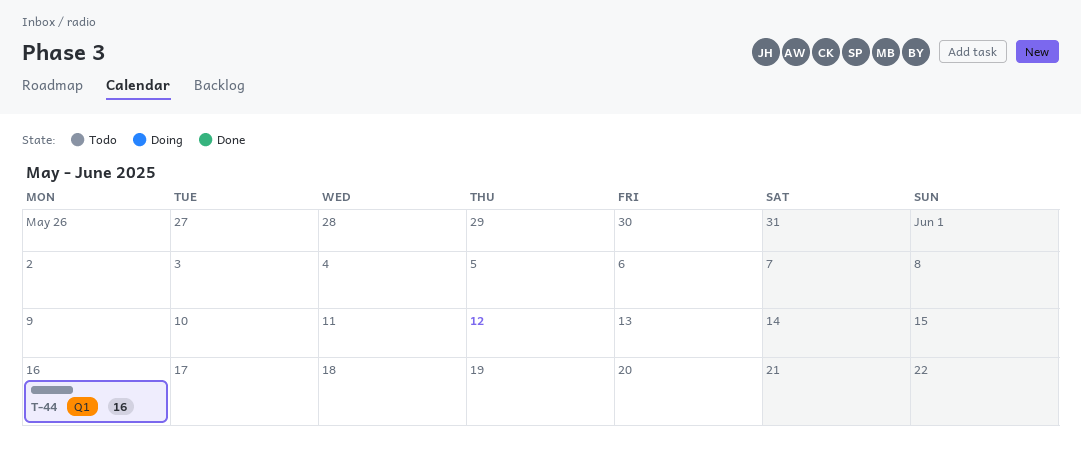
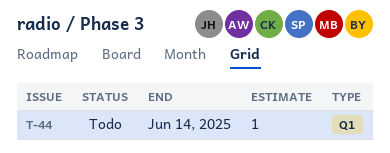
T-44, estimate: 16 -> 1
T-44, due: Jun 16 -> Jun 14

